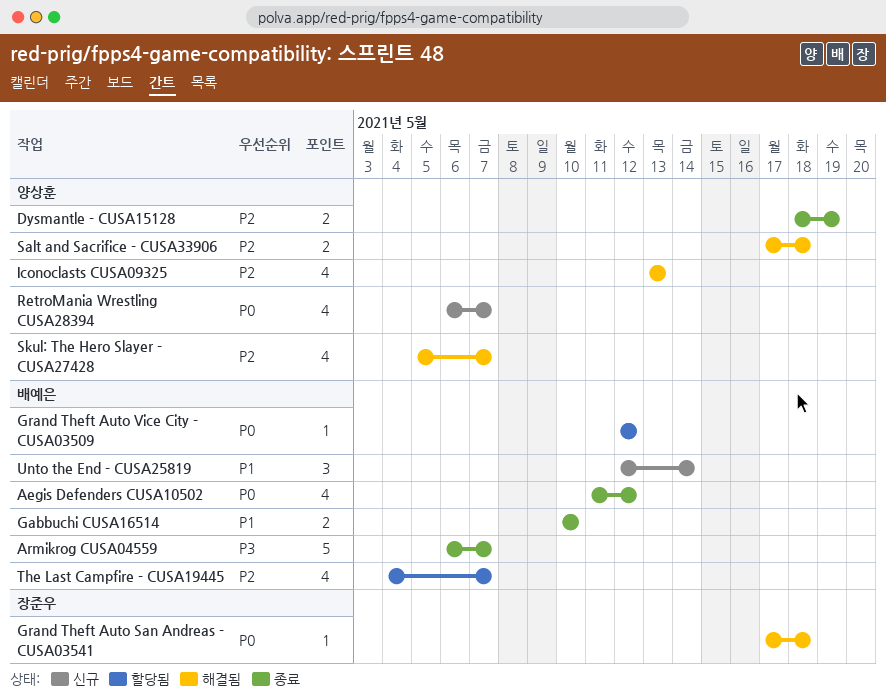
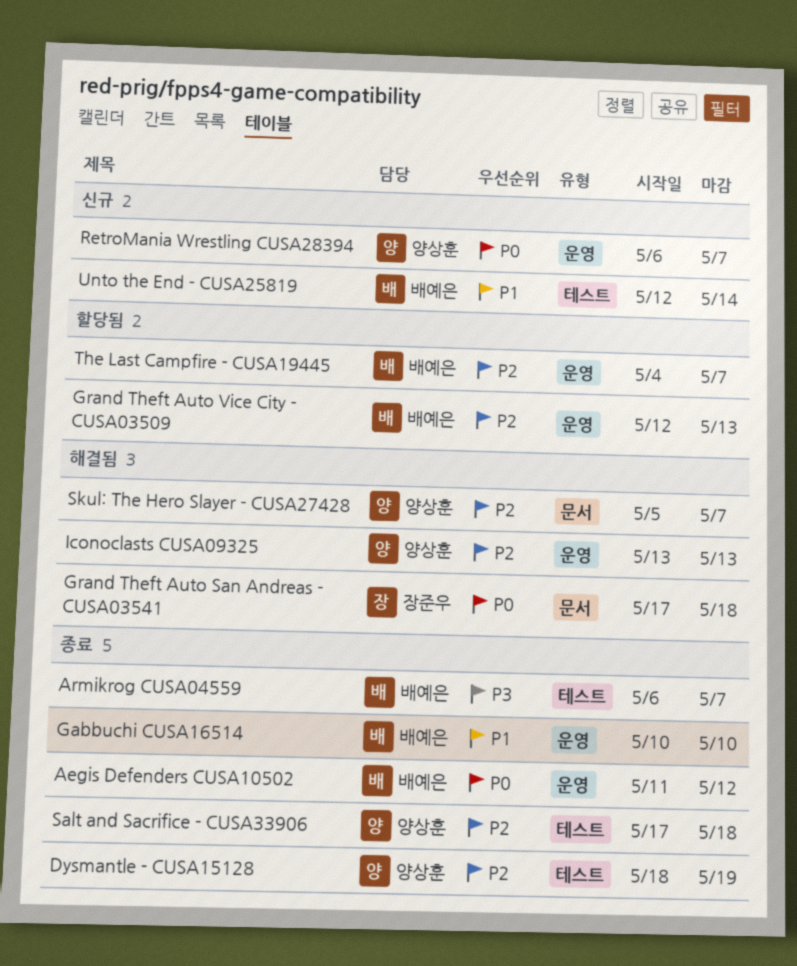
Grand Theft Auto Vice City - CUSA03509, priority: P0 -> P2
Grand Theft Auto Vice City - CUSA03509, due: May 12 -> May 13
Salt and Sacrifice - CUSA33906, status: 해결됨 -> 종료

